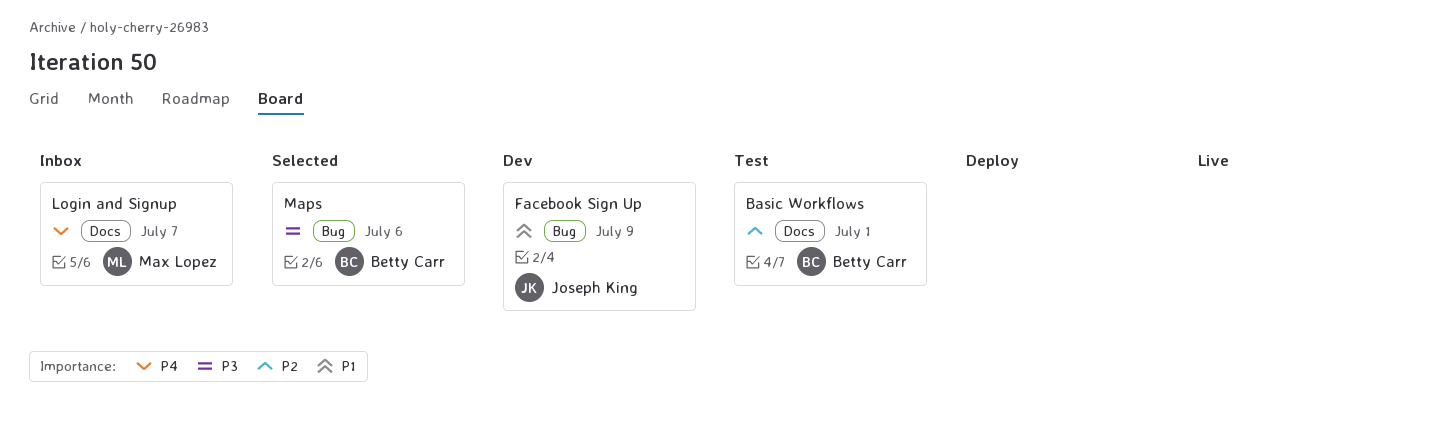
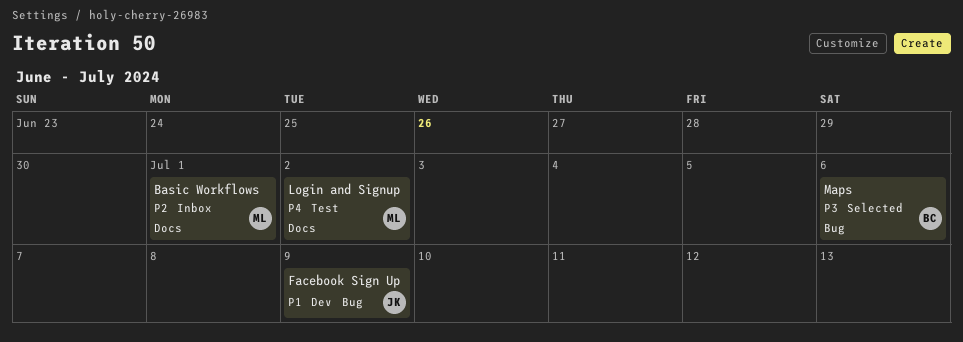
Basic Workflows, status: Test -> Inbox
Basic Workflows, owner: Betty Carr -> Max Lopez
Login and Signup, status: Inbox -> Test
Login and Signup, due: Jul 7 -> Jul 2

